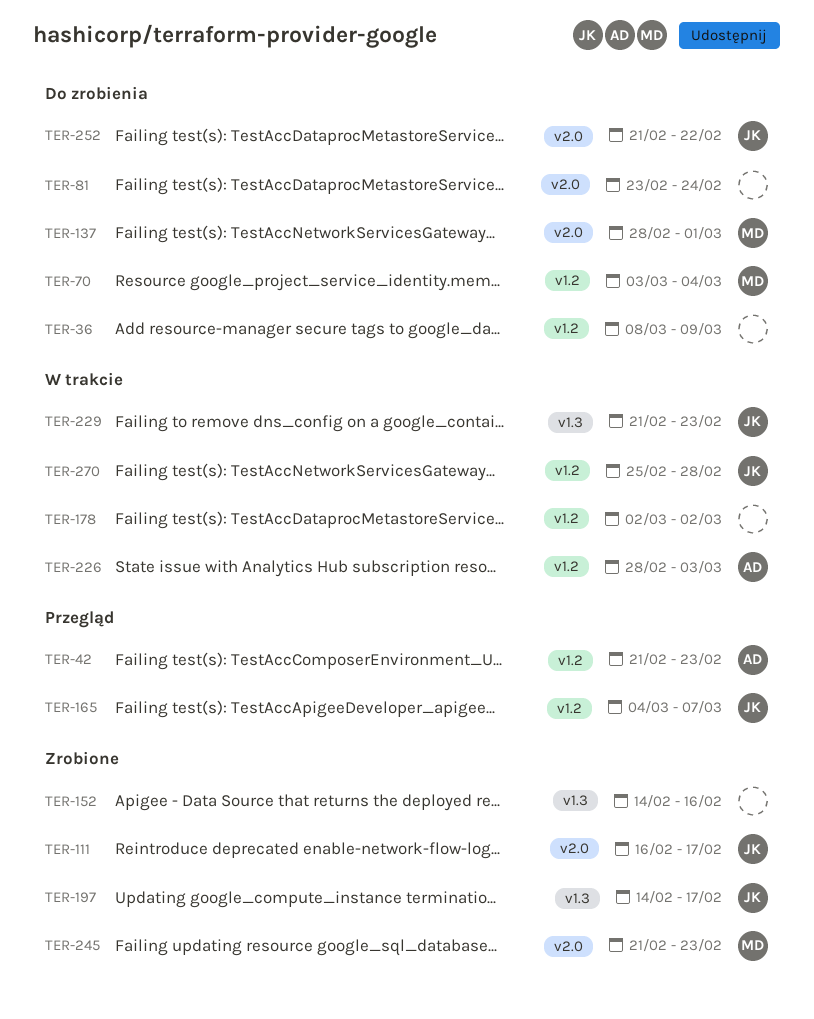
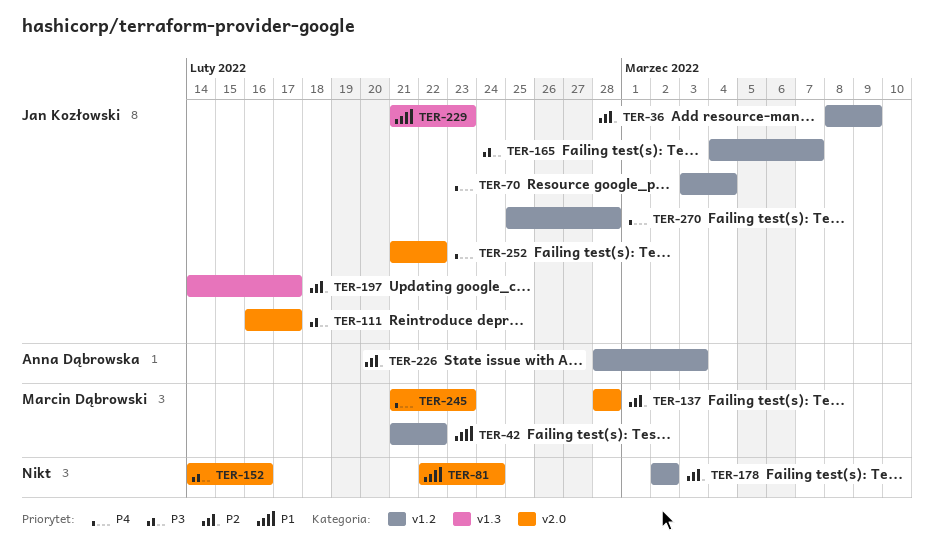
TER-36, owner: none -> Jan Kozłowski
TER-42, owner: Anna Dąbrowska -> Marcin Dąbrowski
TER-42, due: Feb 23 -> Feb 22
TER-70, owner: Marcin Dąbrowski -> Jan Kozłowski
TER-81, start: Feb 23 -> Feb 22
TER-137, due: Mar 1 -> Feb 28
TER-152, label: v1.3 -> v2.0

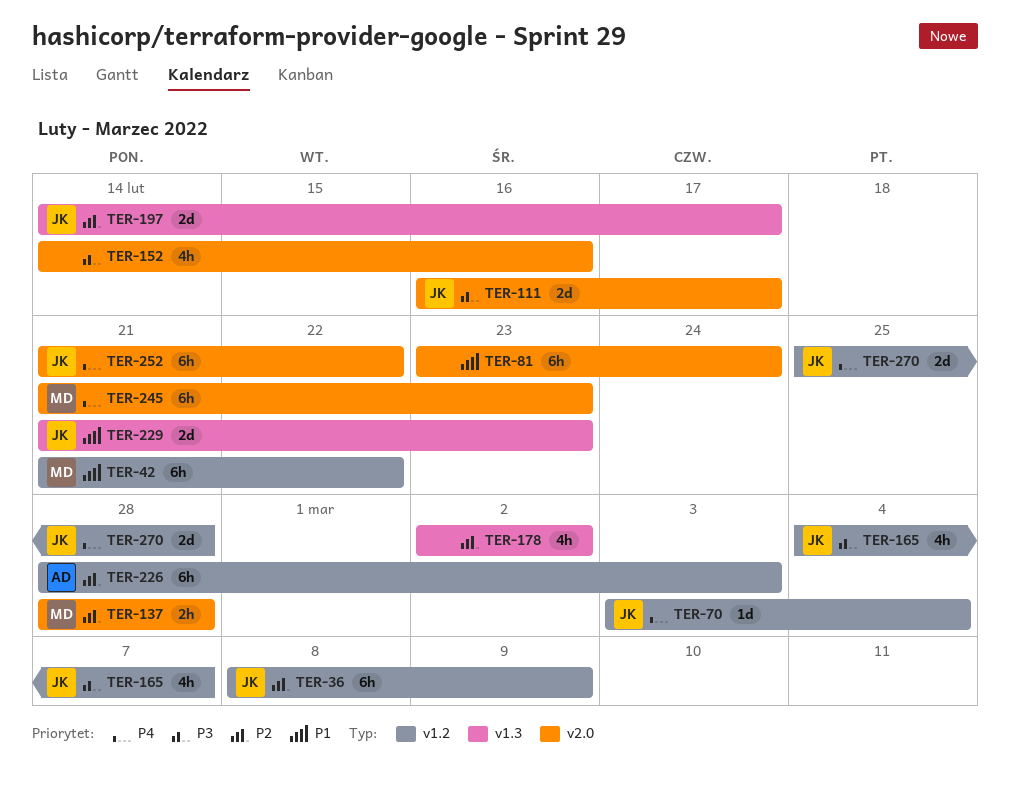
TER-81, start: Feb 22 -> Feb 23
TER-178, label: v1.2 -> v1.3

